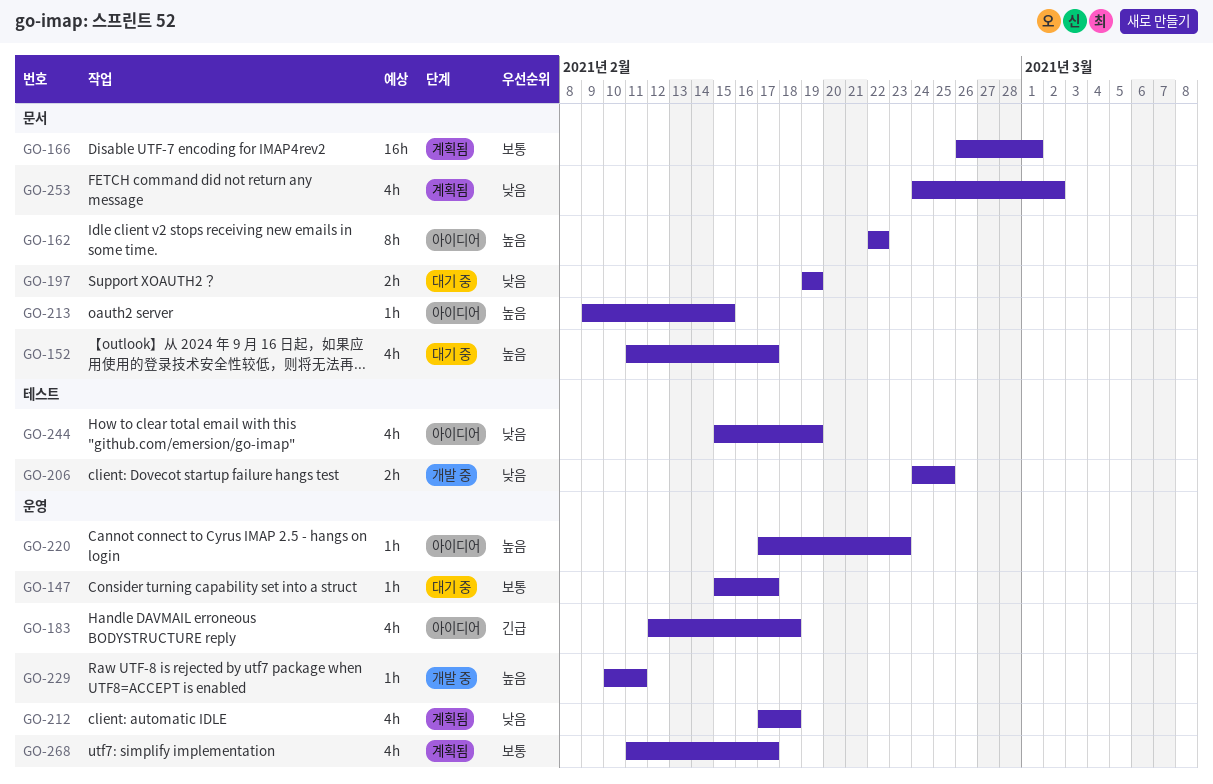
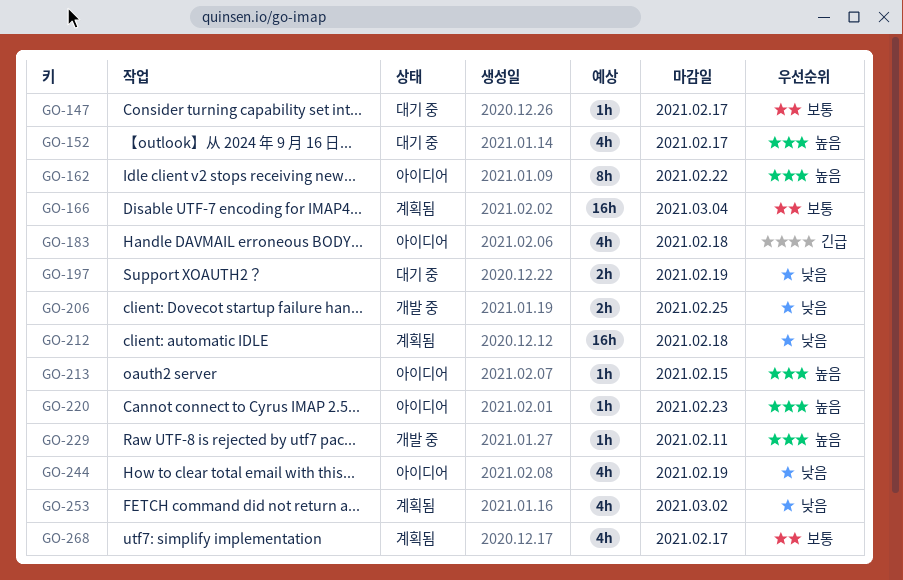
GO-166, due: Mar 1 -> Mar 4
GO-212, estimate: 4h -> 16h

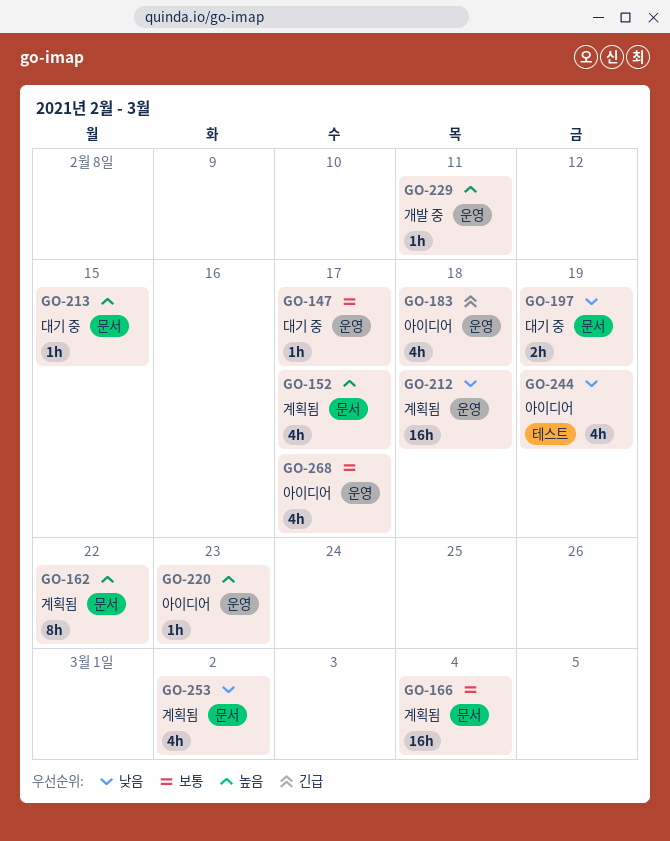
GO-152, status: 대기 중 -> 계획됨
GO-162, status: 아이디어 -> 계획됨
GO-206: present -> none
GO-213, status: 아이디어 -> 대기 중
GO-268, status: 계획됨 -> 아이디어

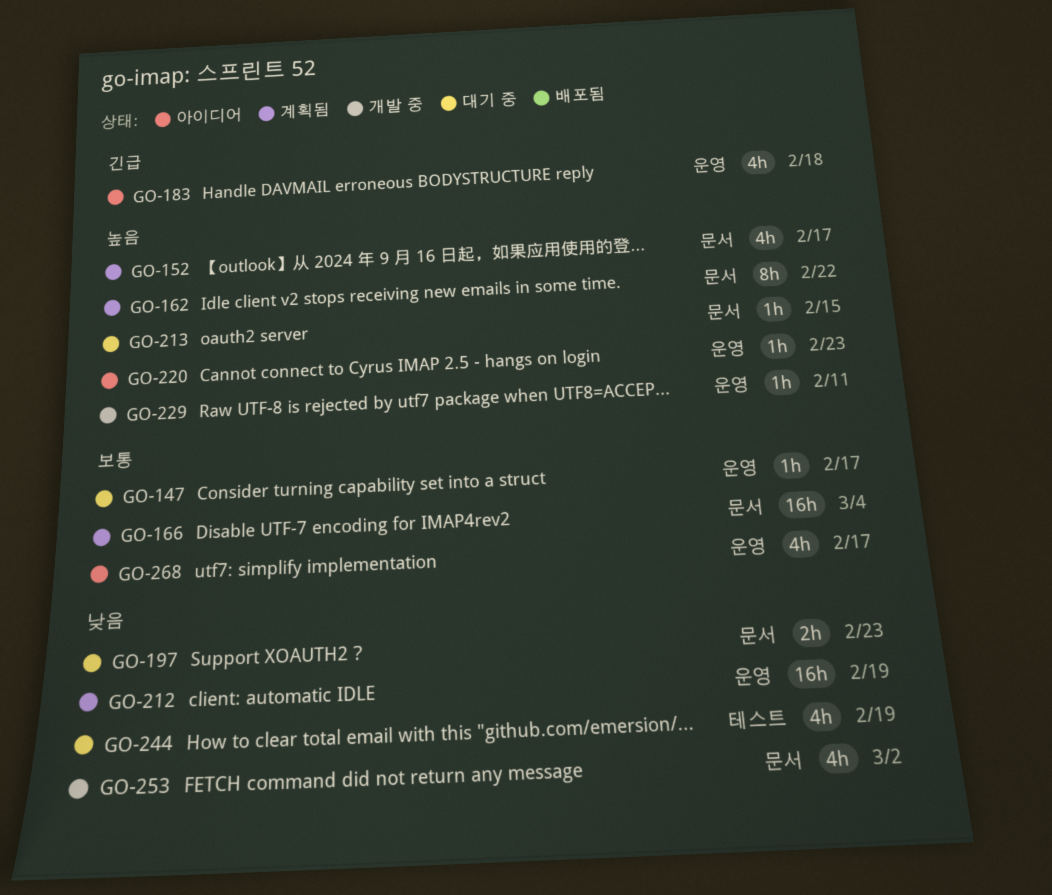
GO-197, due: Feb 19 -> Feb 23
GO-212, due: Feb 18 -> Feb 19
GO-244, status: 아이디어 -> 대기 중
GO-253, status: 계획됨 -> 개발 중

